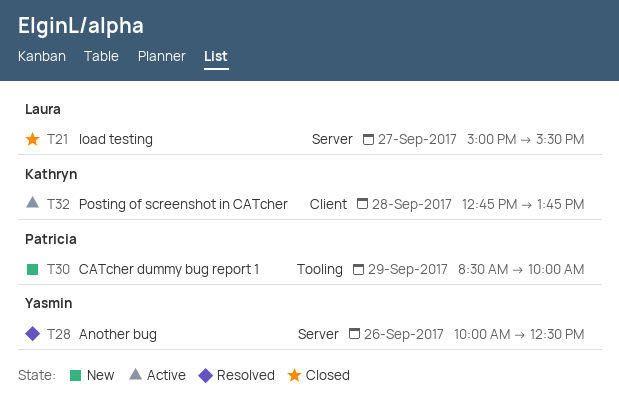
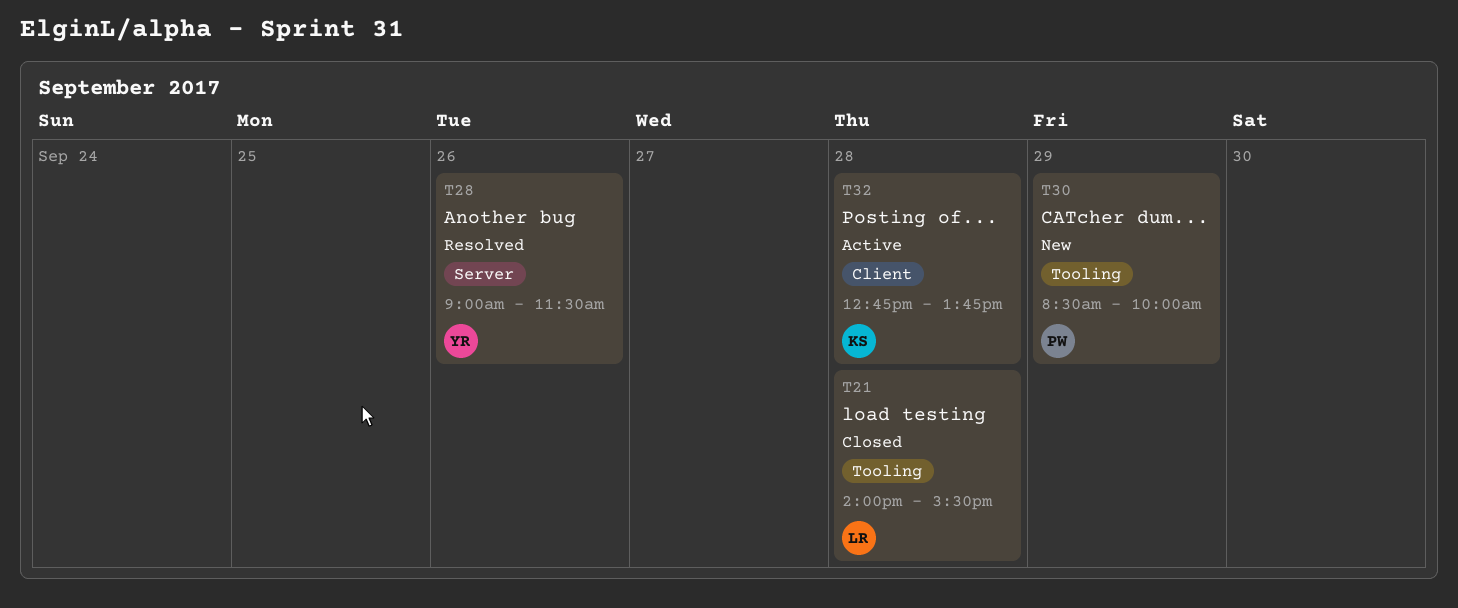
T21, label: Server -> Tooling
T21, day: Sep 27 -> Sep 28
T21, begins: 15:00 -> 14:00
T28, begins: 10:00 -> 09:00
T28, ends: 12:30 -> 11:30

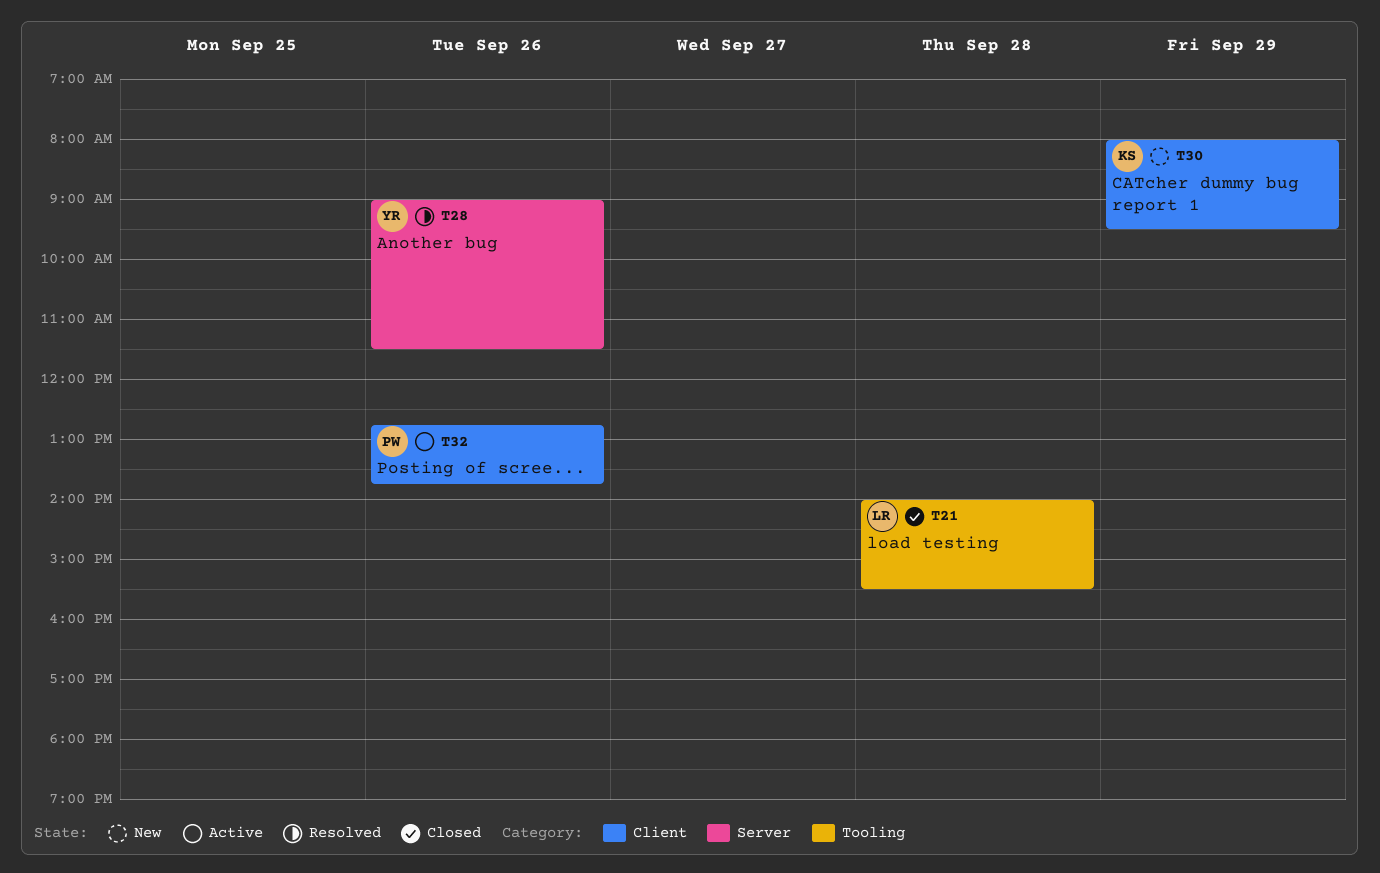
T30, owner: PW -> KS
T30, label: Tooling -> Client
T30, begins: 08:30 -> 08:00
T30, ends: 10:00 -> 09:30
T32, owner: KS -> PW
T32, day: Sep 28 -> Sep 26

